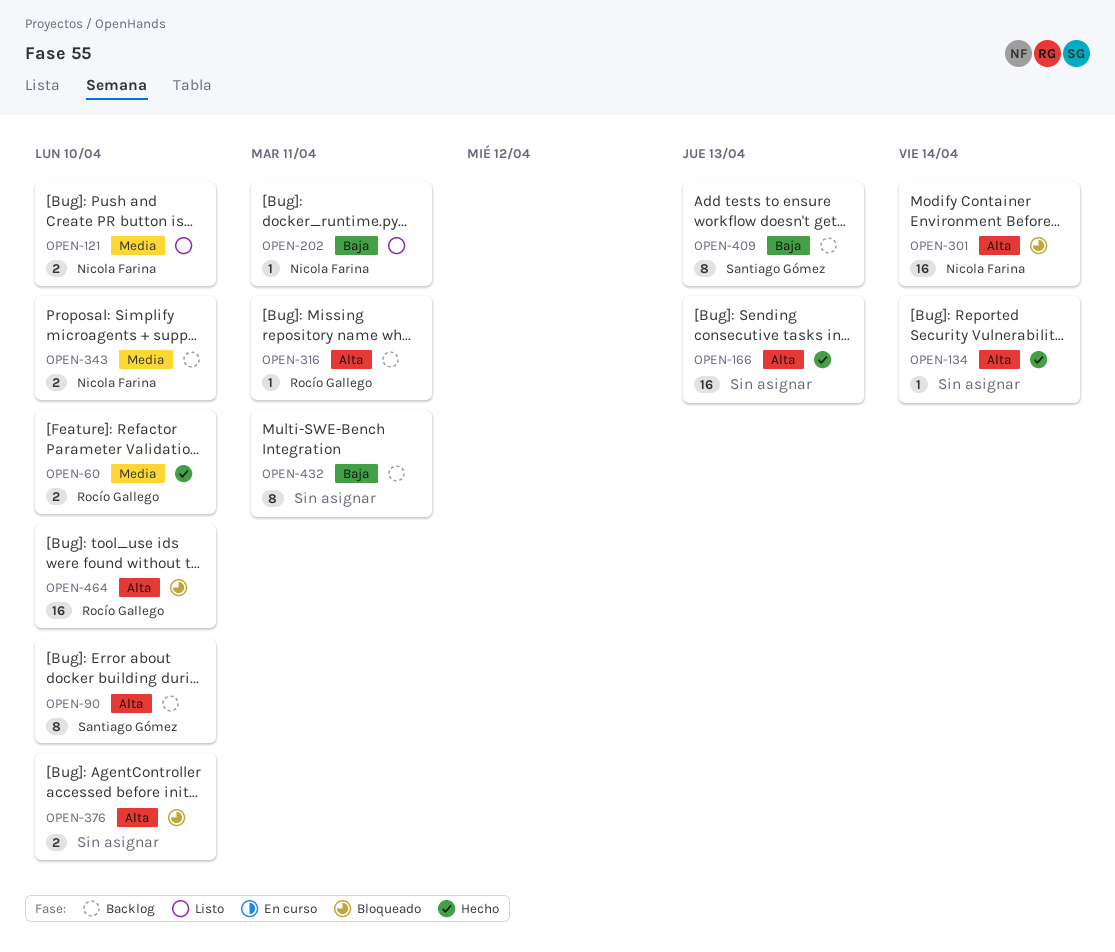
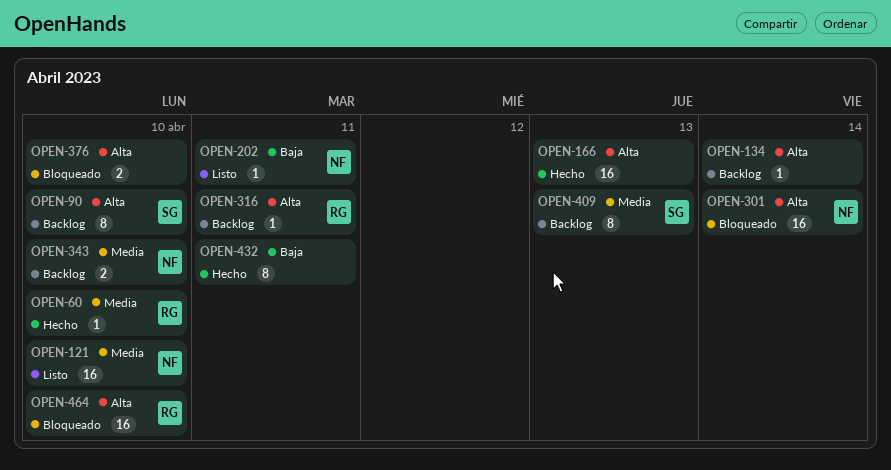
OPEN-60, estimate: 2 -> 1
OPEN-121, estimate: 2 -> 16
OPEN-134, status: Hecho -> Backlog
OPEN-409, priority: Baja -> Media
OPEN-432, status: Backlog -> Hecho

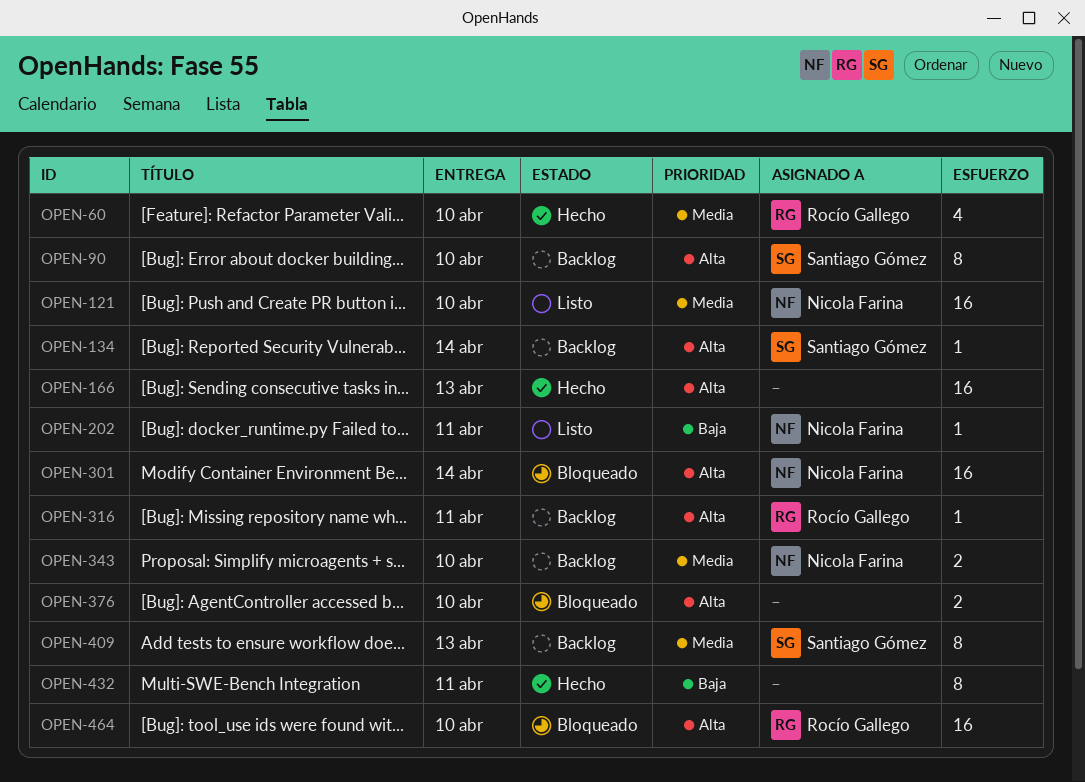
OPEN-60, estimate: 1 -> 4
OPEN-134, owner: none -> Santiago Gómez

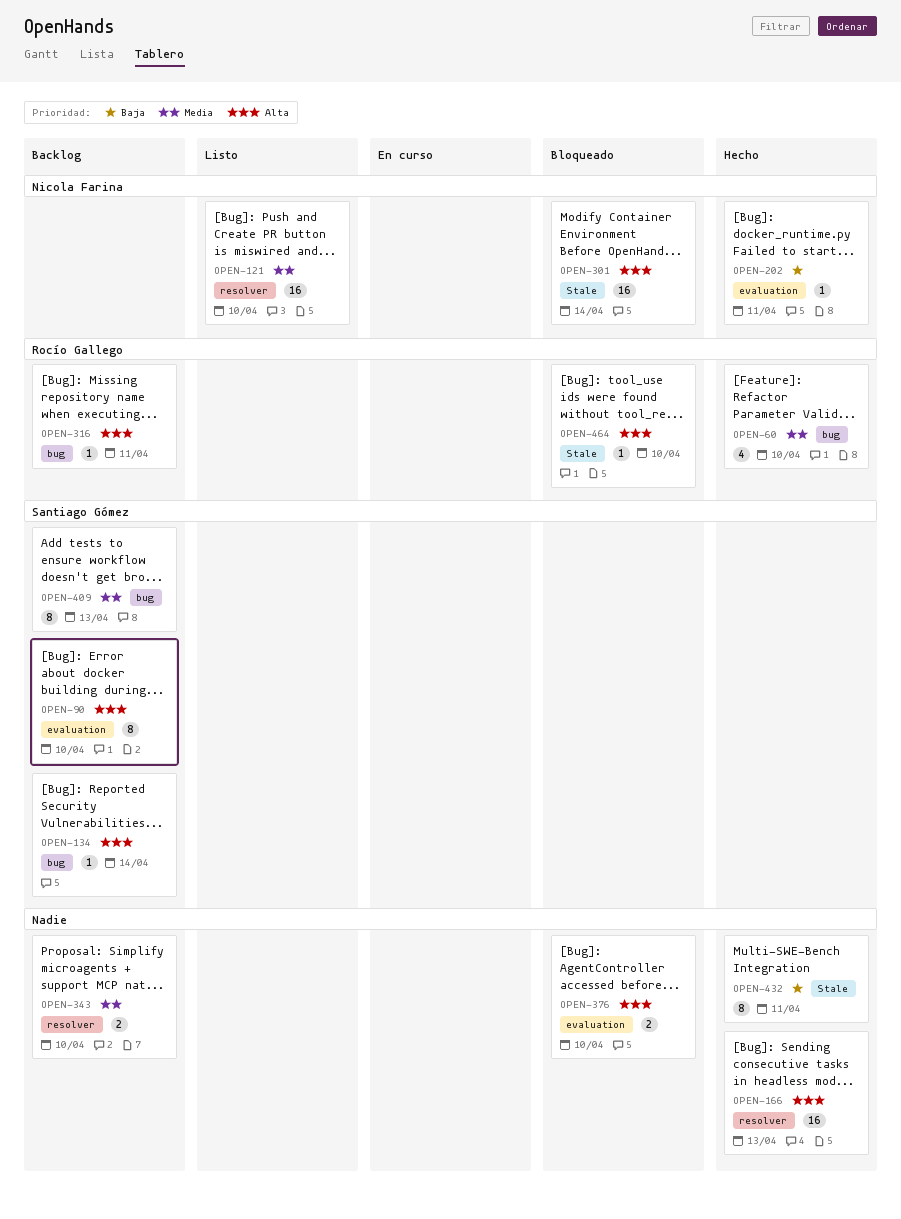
OPEN-202, status: Listo -> Hecho
OPEN-343, owner: Nicola Farina -> none
OPEN-464, estimate: 16 -> 1

